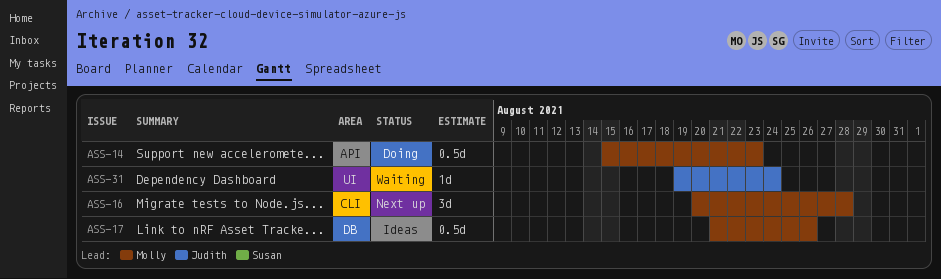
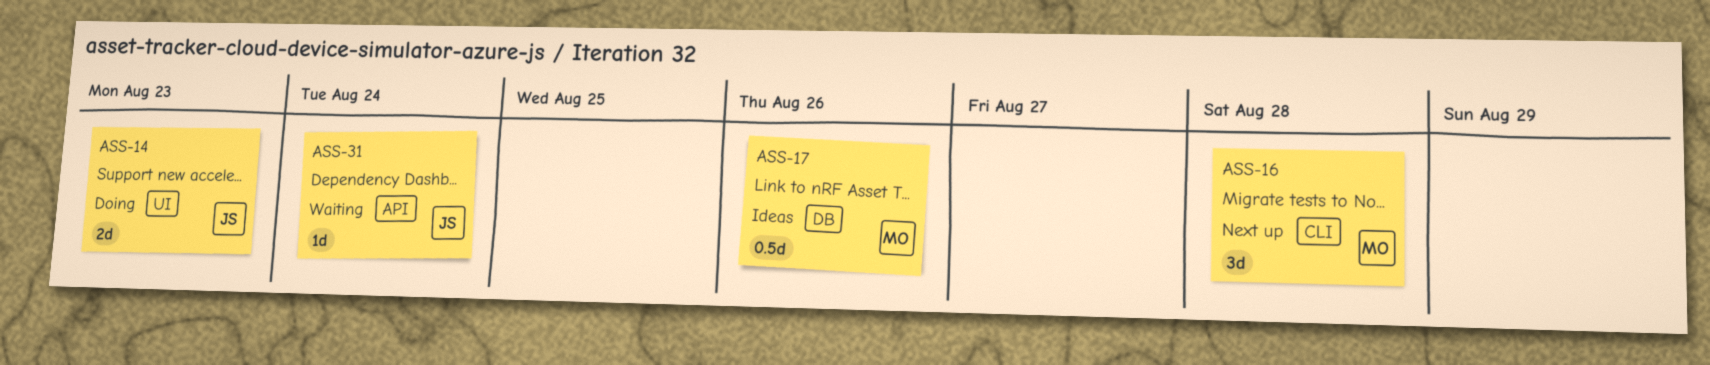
ASS-14, owner: Molly -> Judith
ASS-14, label: API -> UI
ASS-14, estimate: 0.5d -> 2d
ASS-31, label: UI -> API

